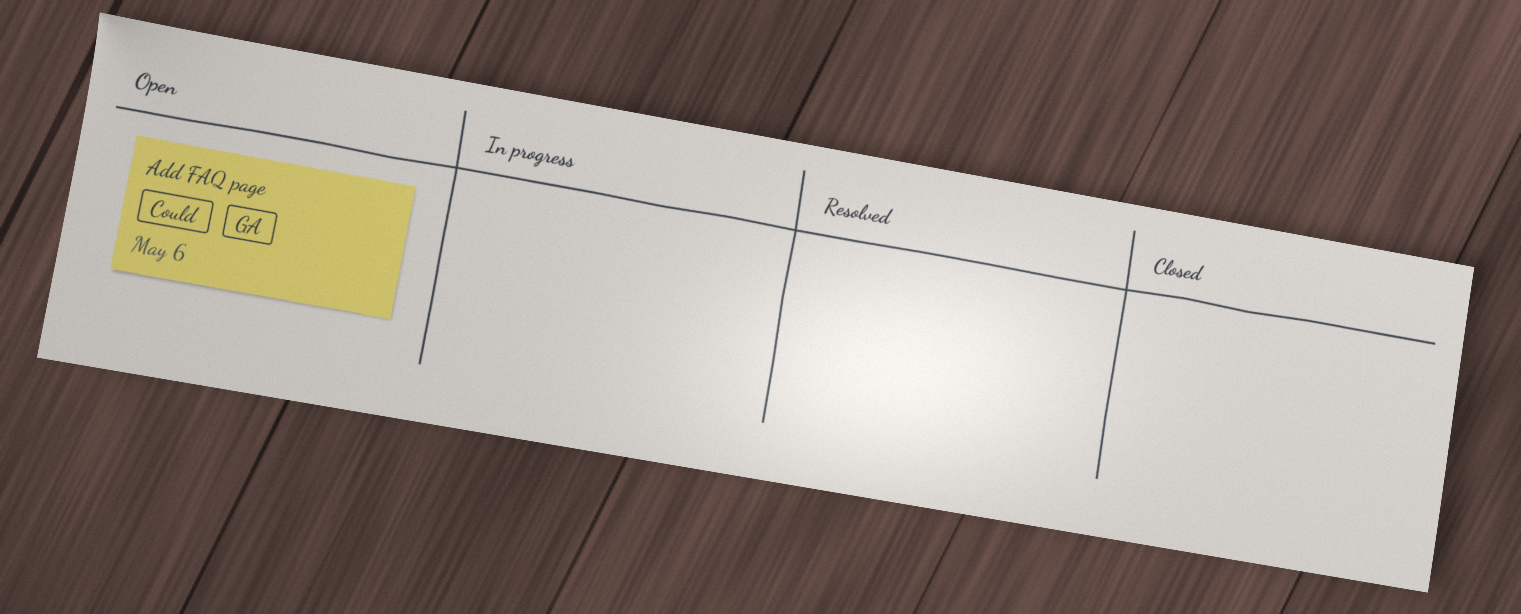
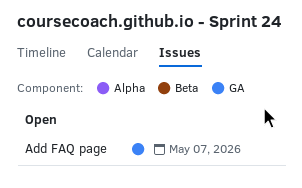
Add FAQ page, due: May 6 -> May 7

